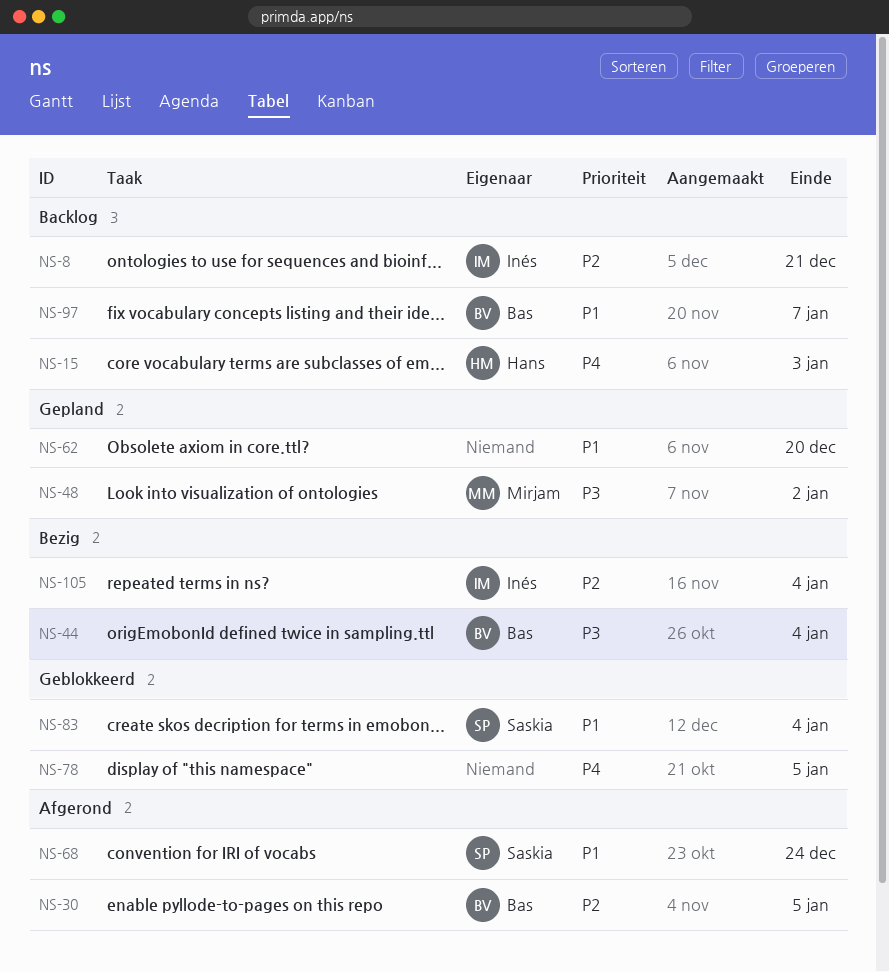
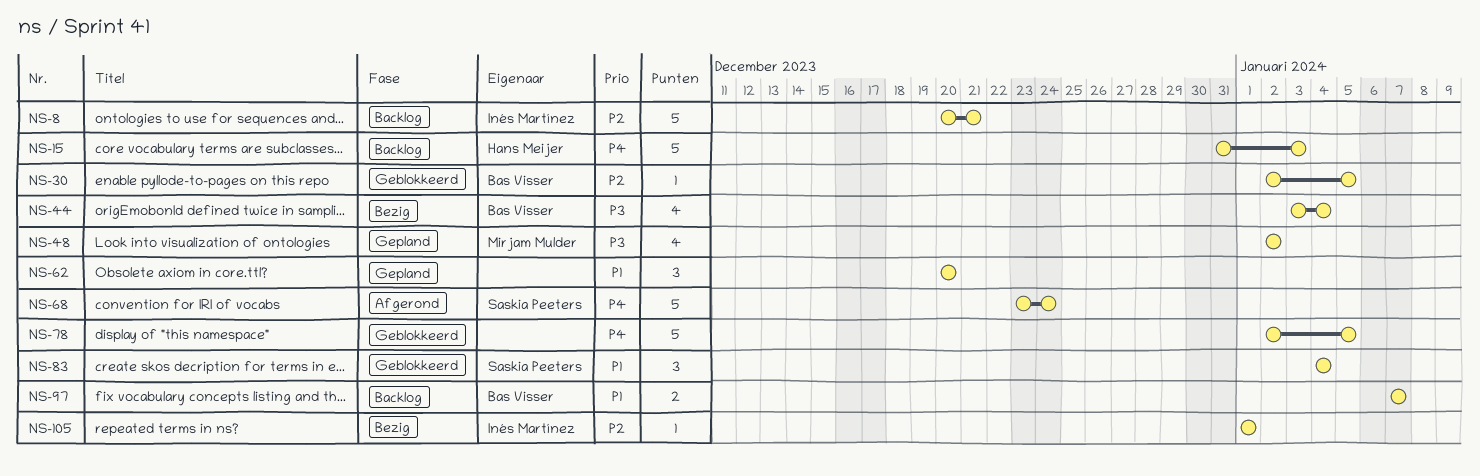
NS-30, status: Afgerond -> Geblokkeerd
NS-68, priority: P1 -> P4
NS-105, due: Jan 4 -> Jan 1

